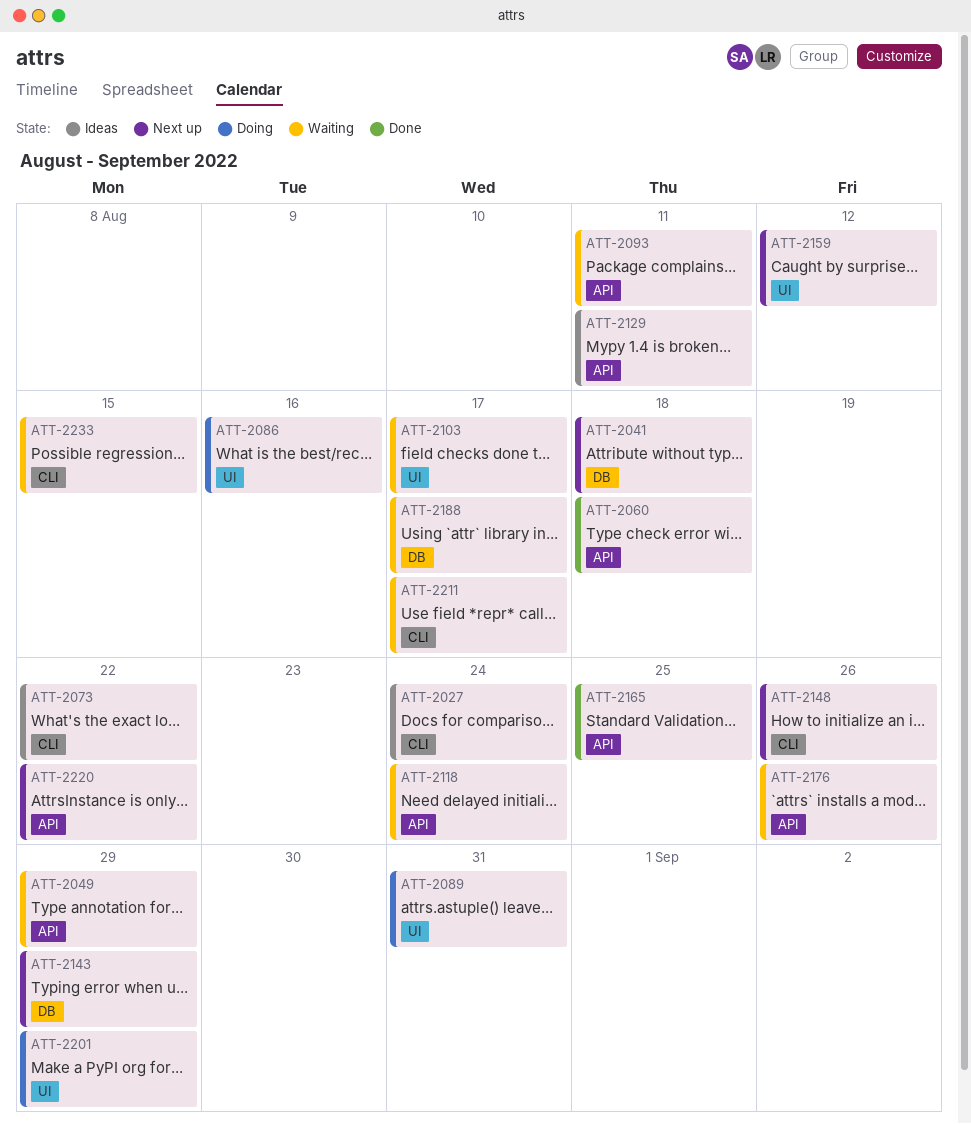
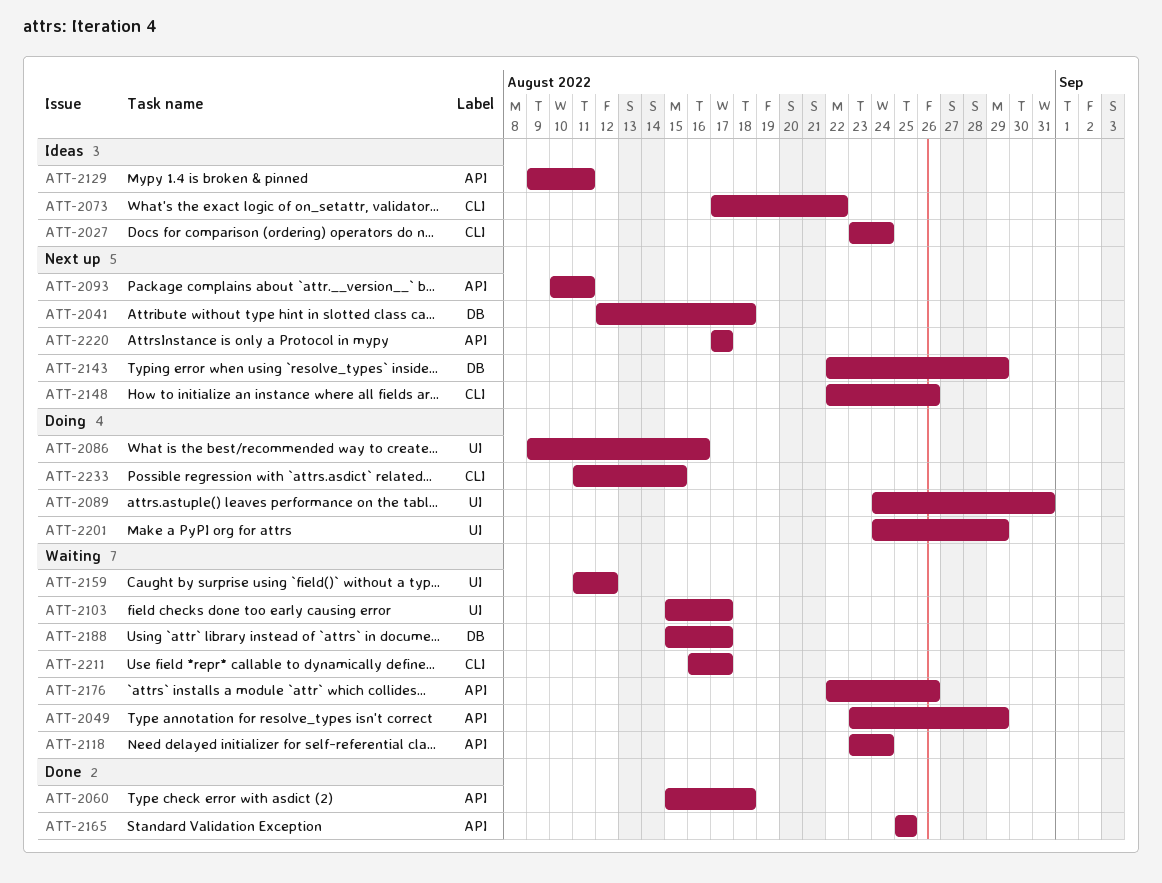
ATT-2093, status: Waiting -> Next up
ATT-2159, status: Next up -> Waiting
ATT-2220, due: Aug 22 -> Aug 17
ATT-2233, status: Waiting -> Doing

